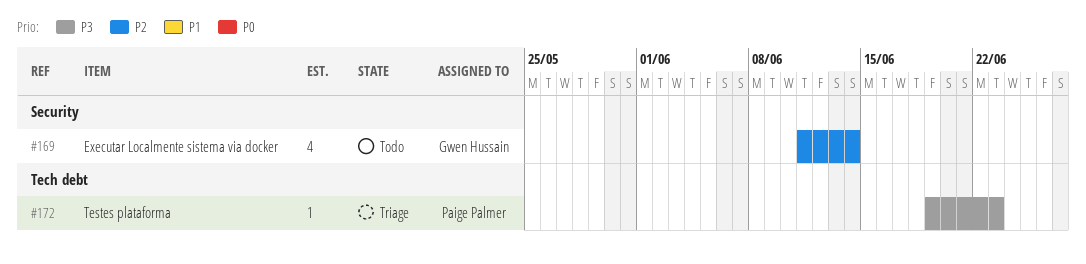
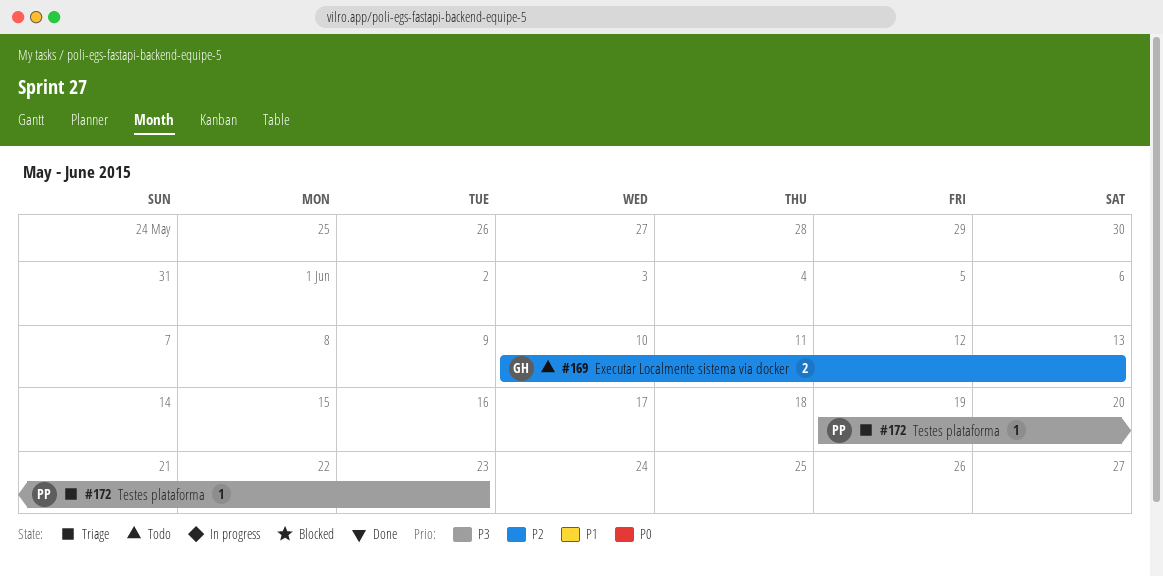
#169, estimate: 4 -> 2
#169, start: Jun 11 -> Jun 10
#169, due: Jun 14 -> Jun 13

